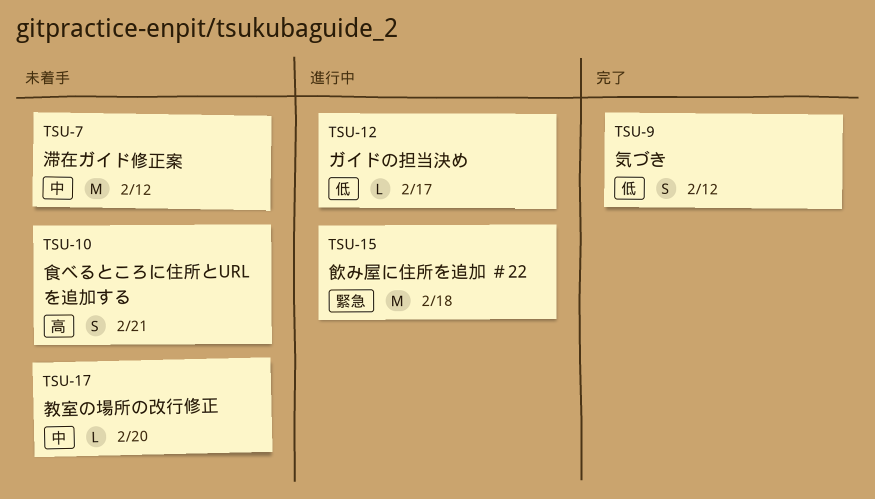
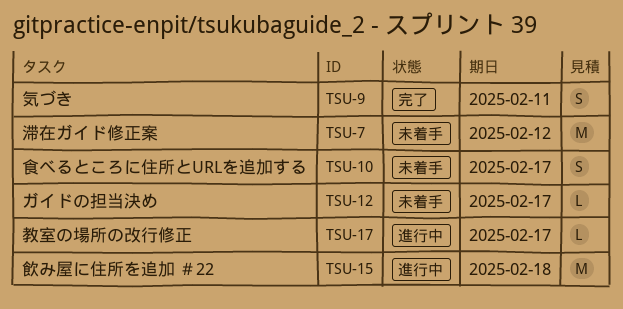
TSU-9, due: Feb 12 -> Feb 11
TSU-10, due: Feb 21 -> Feb 17
TSU-12, status: 進行中 -> 未着手
TSU-17, status: 未着手 -> 進行中
TSU-17, due: Feb 20 -> Feb 17

